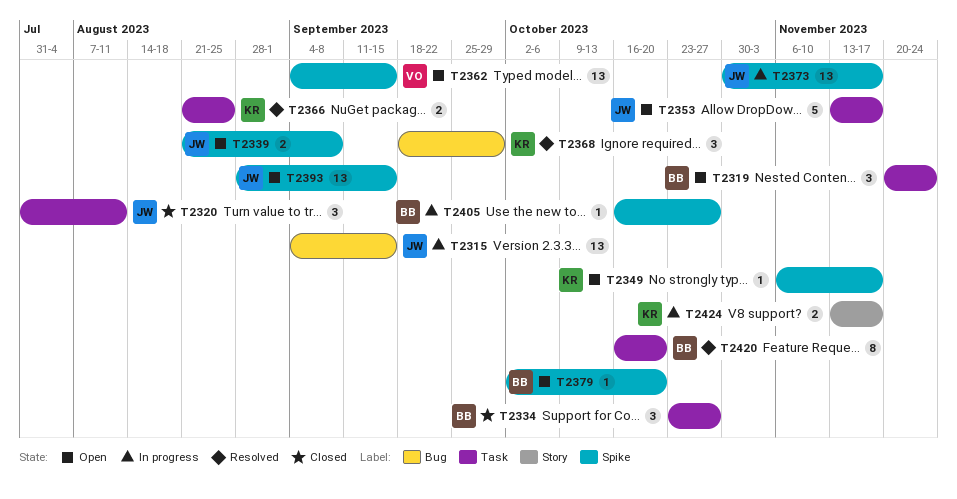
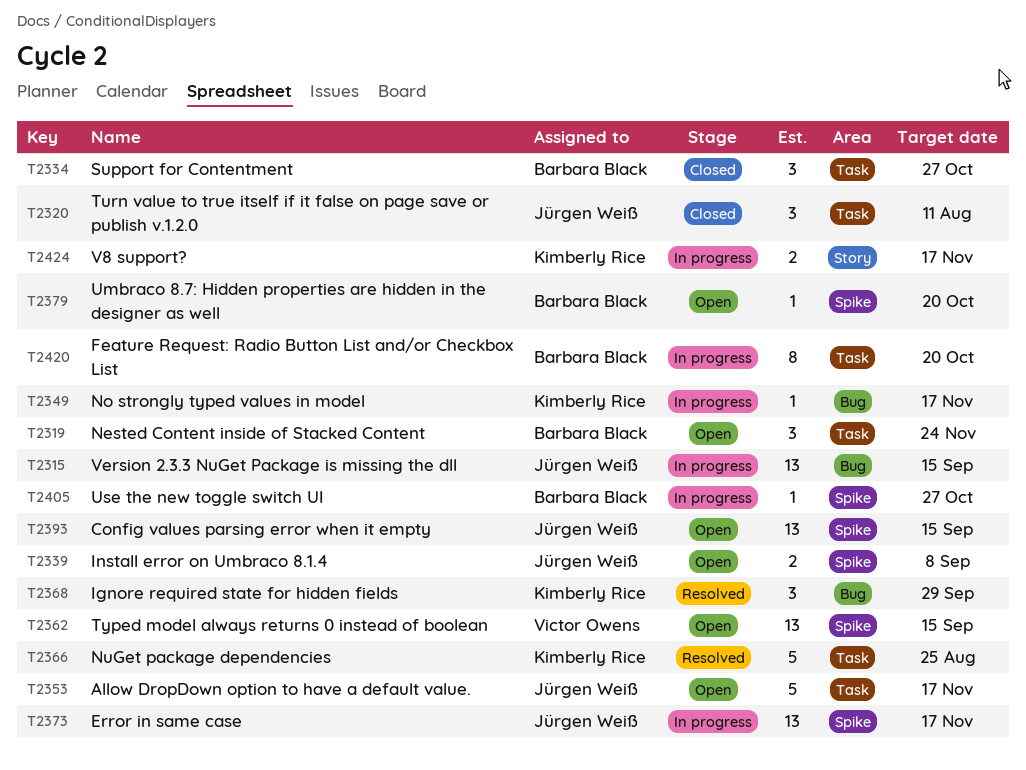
T2349, status: Open -> In progress
T2349, label: Spike -> Bug
T2366, estimate: 2 -> 5
T2420, status: Resolved -> In progress

